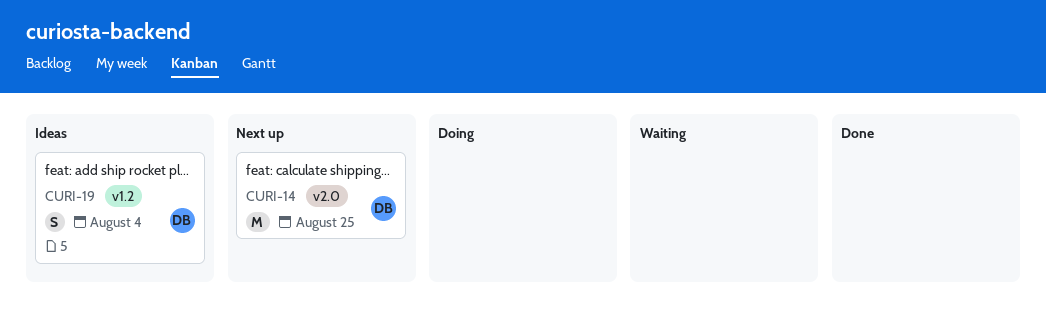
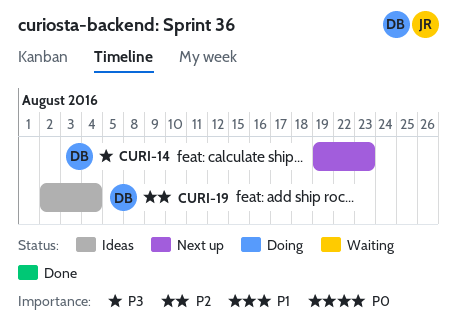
CURI-14, due: Aug 25 -> Aug 23

